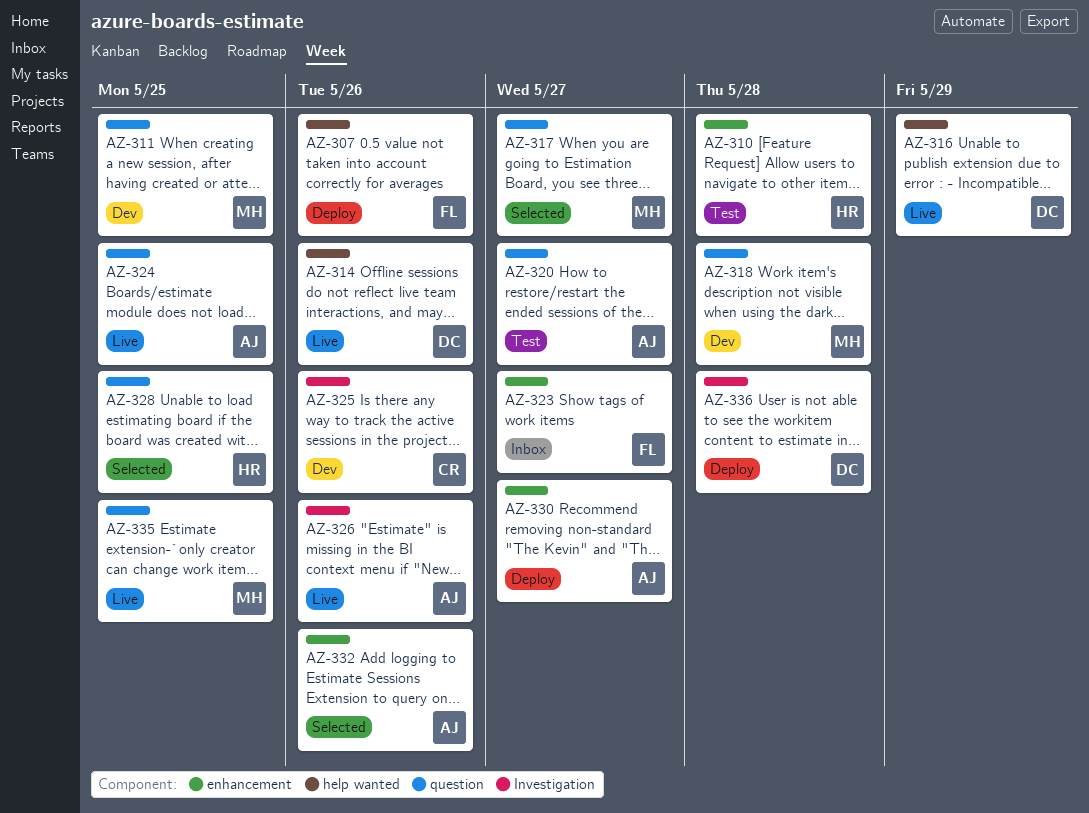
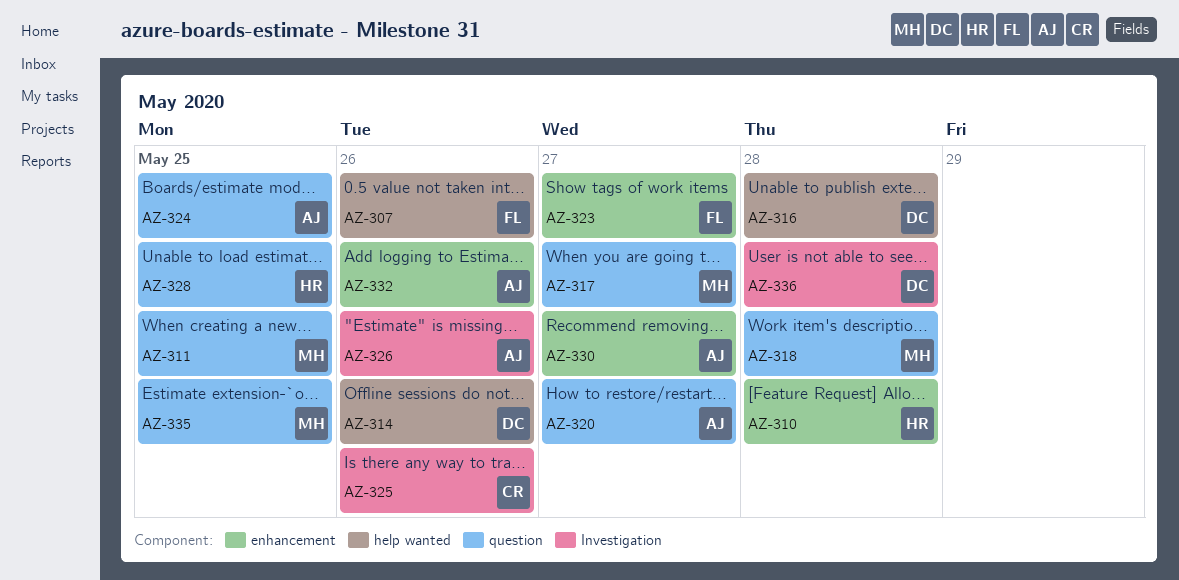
AZ-316, due: May 29 -> May 28

